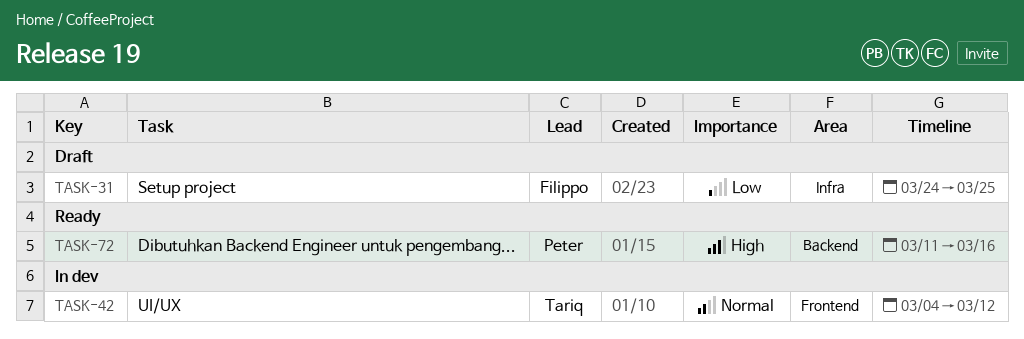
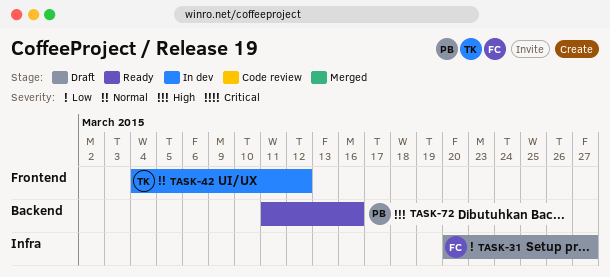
TASK-31, start: Mar 24 -> Mar 20
TASK-31, due: Mar 25 -> Mar 27

